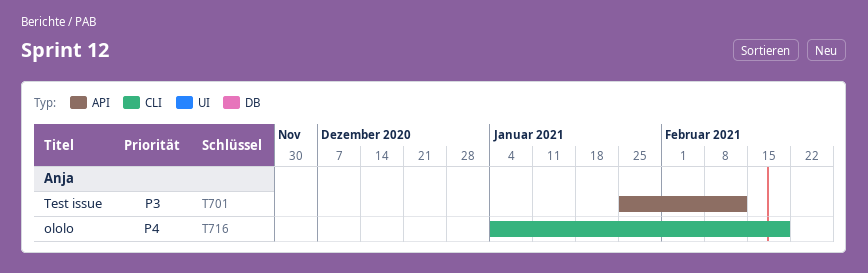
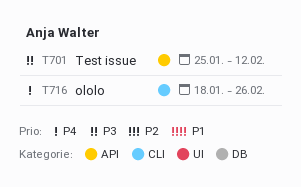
T716, start: Jan 4 -> Jan 18
T716, due: Feb 19 -> Feb 26

